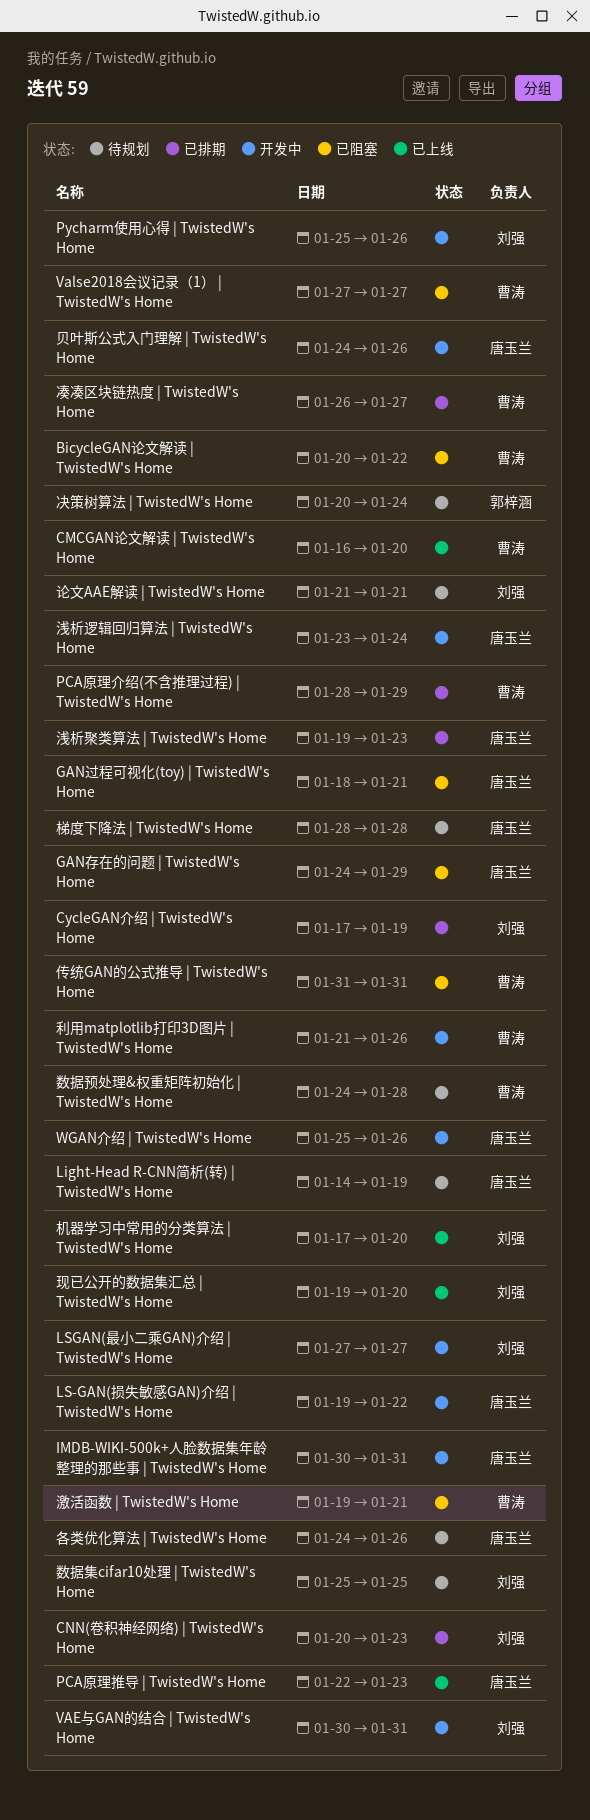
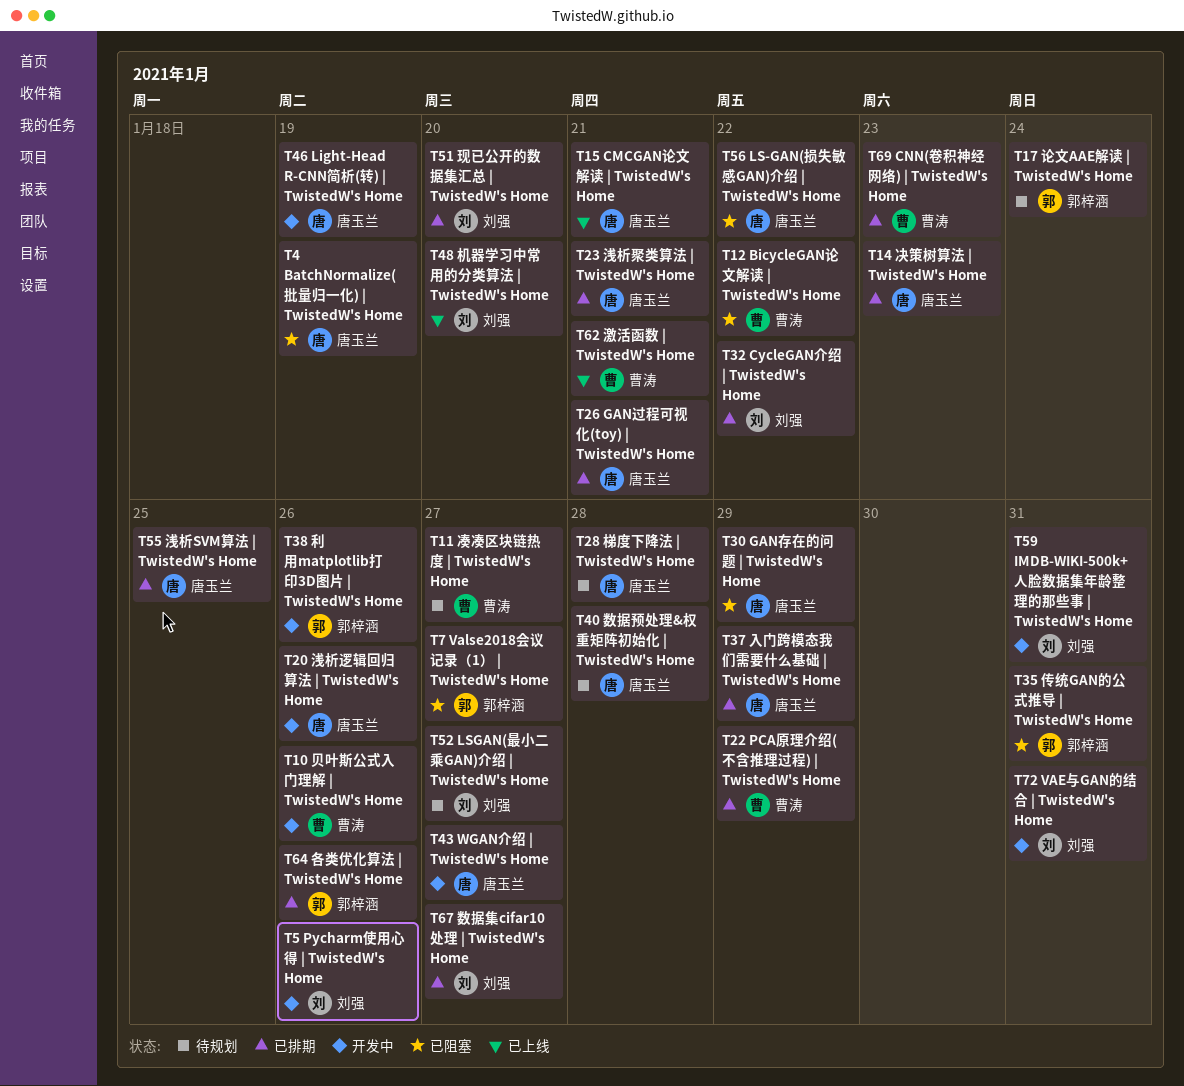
BatchNormalize(批量归一化) | TwistedW's Home: none -> present
CMCGAN论文解读 | TwistedW's Home, owner: 曹涛 -> 唐玉兰
CMCGAN论文解读 | TwistedW's Home, due: Jan 20 -> Jan 21
CNN(卷积神经网络) | TwistedW's Home, owner: 刘强 -> 曹涛
CycleGAN介绍 | TwistedW's Home, due: Jan 19 -> Jan 22
GAN过程可视化(toy) | TwistedW's Home, status: 已阻塞 -> 已排期
IMDB-WIKI-500k+人脸数据集年龄整理的那些事 | TwistedW's Home, owner: 唐玉兰 -> 刘强
Light-Head R-CNN简析(转) | TwistedW's Home, status: 待规划 -> 开发中
LS-GAN(损失敏感GAN)介绍 | TwistedW's Home, status: 开发中 -> 已阻塞
LSGAN(最小二乘GAN)介绍 | TwistedW's Home, status: 开发中 -> 待规划
PCA原理推导 | TwistedW's Home: present -> none
Valse2018会议记录（1） | TwistedW's Home, owner: 曹涛 -> 郭梓涵
WGAN介绍 | TwistedW's Home, due: Jan 26 -> Jan 27
传统GAN的公式推导 | TwistedW's Home, owner: 曹涛 -> 郭梓涵
入门跨模态我们需要什么基础 | TwistedW's Home: none -> present
决策树算法 | TwistedW's Home, status: 待规划 -> 已排期
决策树算法 | TwistedW's Home, owner: 郭梓涵 -> 唐玉兰
决策树算法 | TwistedW's Home, due: Jan 24 -> Jan 23
凑凑区块链热度 | TwistedW's Home, status: 已排期 -> 待规划
利用matplotlib打印3D图片 | TwistedW's Home, owner: 曹涛 -> 郭梓涵
各类优化算法 | TwistedW's Home, status: 待规划 -> 已排期
各类优化算法 | TwistedW's Home, owner: 唐玉兰 -> 郭梓涵
数据集cifar10处理 | TwistedW's Home, status: 待规划 -> 已排期
数据集cifar10处理 | TwistedW's Home, due: Jan 25 -> Jan 27
数据预处理&权重矩阵初始化 | TwistedW's Home, owner: 曹涛 -> 唐玉兰
浅析SVM算法 | TwistedW's Home: none -> present
浅析聚类算法 | TwistedW's Home, due: Jan 23 -> Jan 21
浅析逻辑回归算法 | TwistedW's Home, due: Jan 24 -> Jan 26
激活函数 | TwistedW's Home, status: 已阻塞 -> 已上线
现已公开的数据集汇总 | TwistedW's Home, status: 已上线 -> 已排期
论文AAE解读 | TwistedW's Home, owner: 刘强 -> 郭梓涵
论文AAE解读 | TwistedW's Home, due: Jan 21 -> Jan 24
贝叶斯公式入门理解 | TwistedW's Home, owner: 唐玉兰 -> 曹涛

